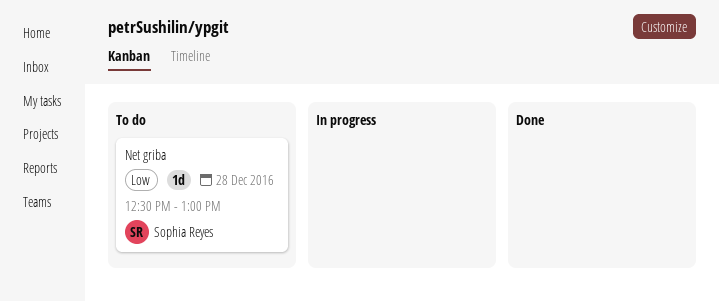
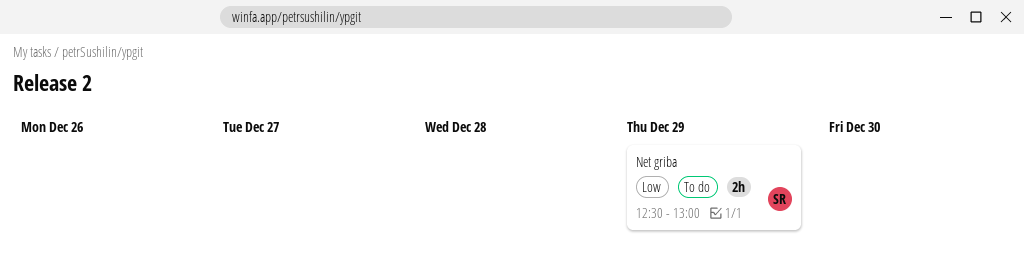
Net griba, estimate: 1d -> 2h
Net griba, day: Dec 28 -> Dec 29

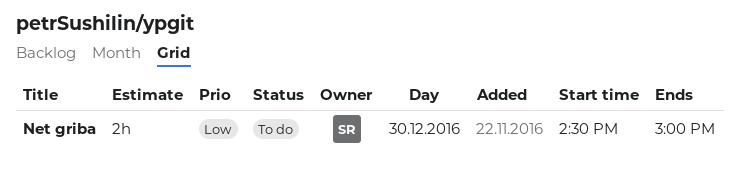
Net griba, day: Dec 29 -> Dec 30
Net griba, begins: 12:30 -> 14:30
Net griba, ends: 13:00 -> 15:00

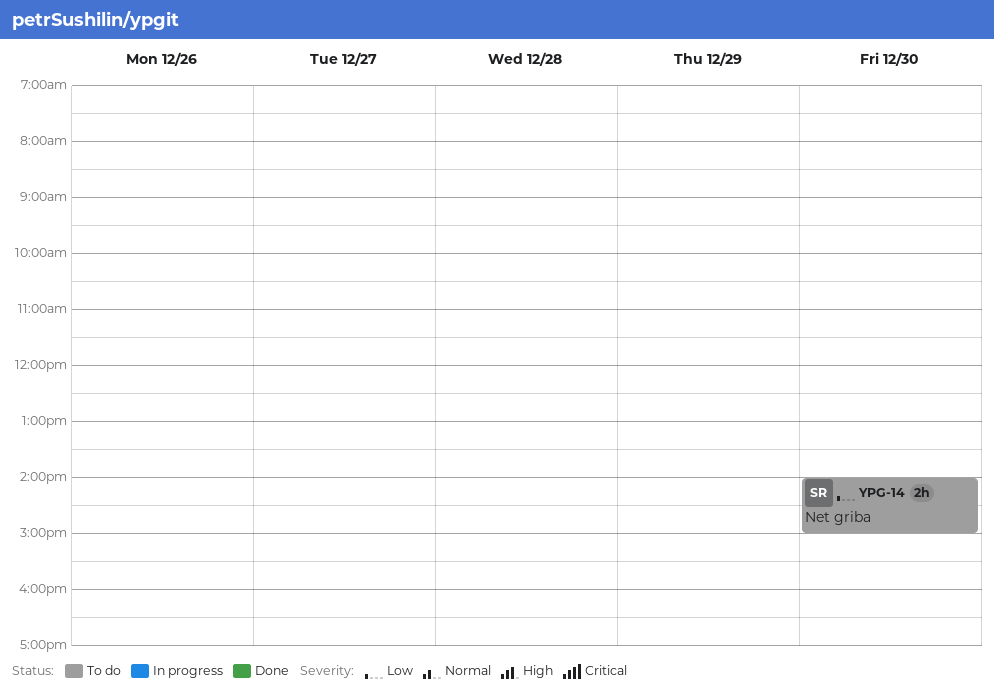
Net griba, begins: 14:30 -> 14:00

